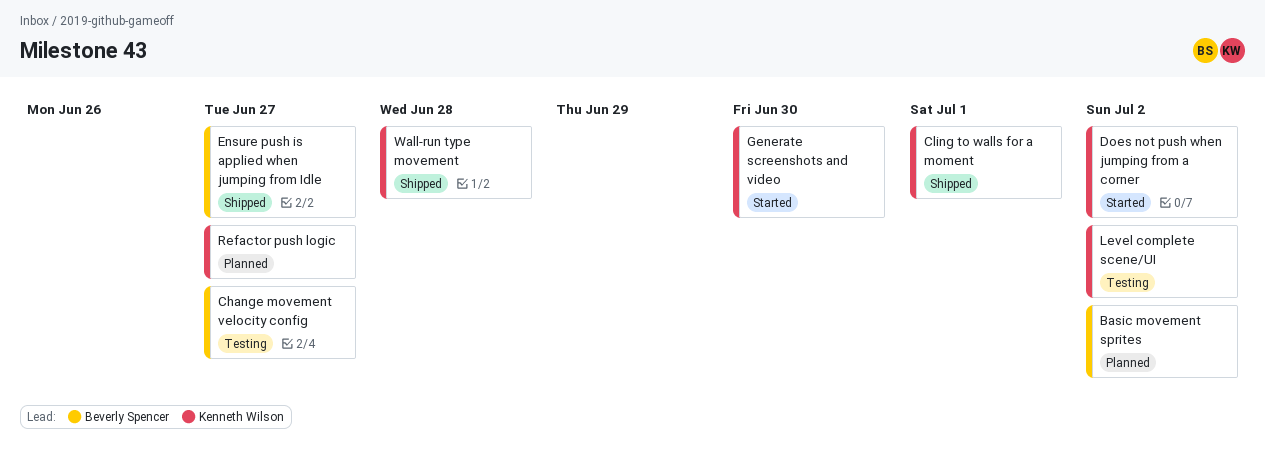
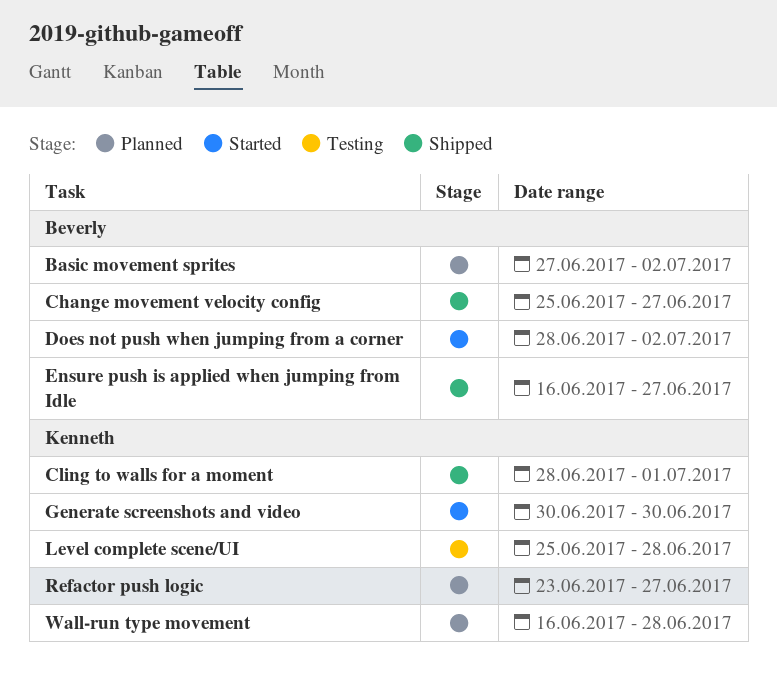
Change movement velocity config, status: Testing -> Shipped
Does not push when jumping from a corner, owner: Kenneth Wilson -> Beverly Spencer
Level complete scene/UI, due: Jul 2 -> Jun 28
Wall-run type movement, status: Shipped -> Planned

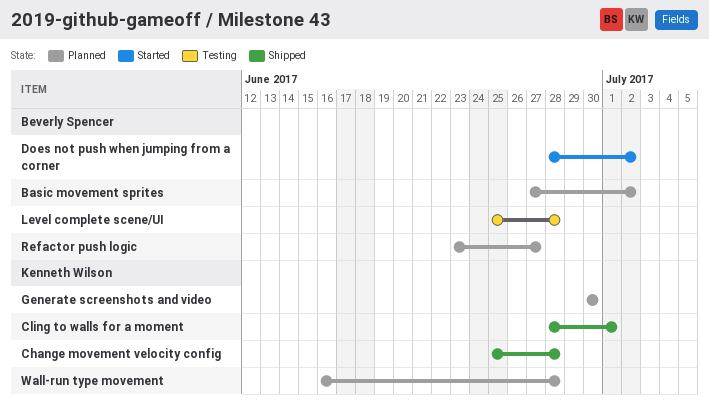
Change movement velocity config, owner: Beverly Spencer -> Kenneth Wilson
Change movement velocity config, due: Jun 27 -> Jun 28
Ensure push is applied when jumping from Idle: present -> none
Generate screenshots and video, status: Started -> Planned
Level complete scene/UI, owner: Kenneth Wilson -> Beverly Spencer
Refactor push logic, owner: Kenneth Wilson -> Beverly Spencer

